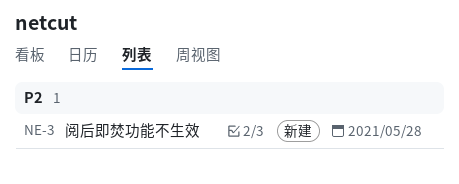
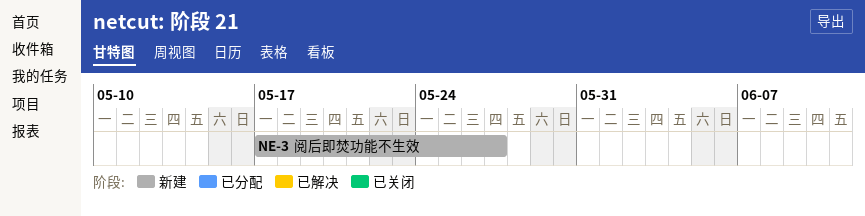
NE-3, due: May 28 -> May 27

